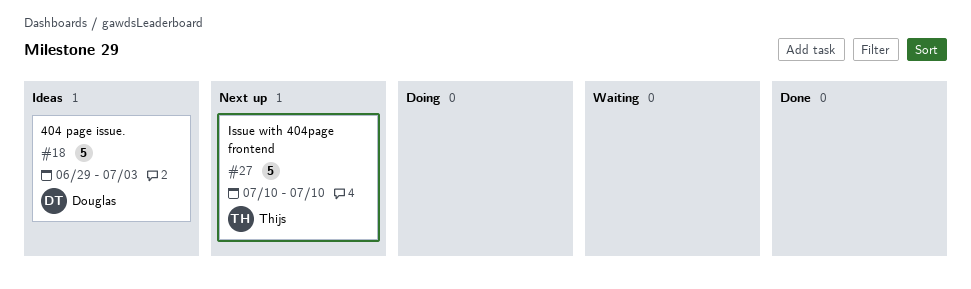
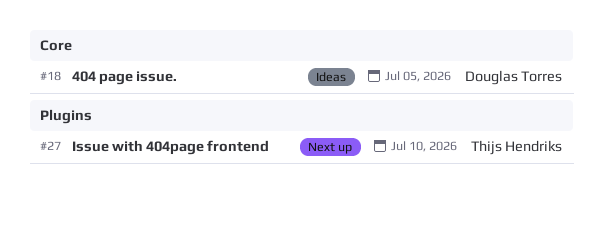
#18, due: Jul 3 -> Jul 5

